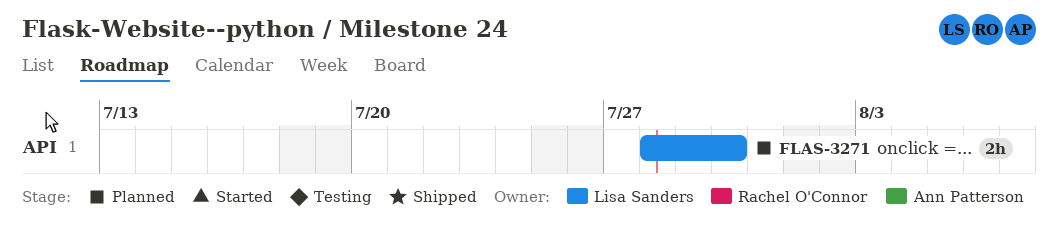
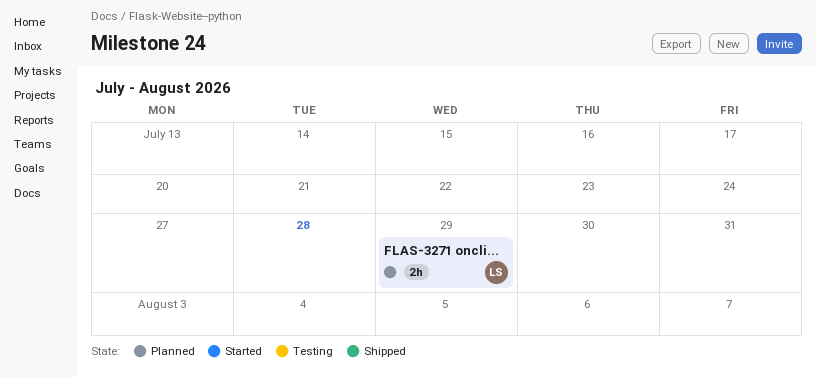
FLAS-3271, due: Jul 30 -> Jul 29

